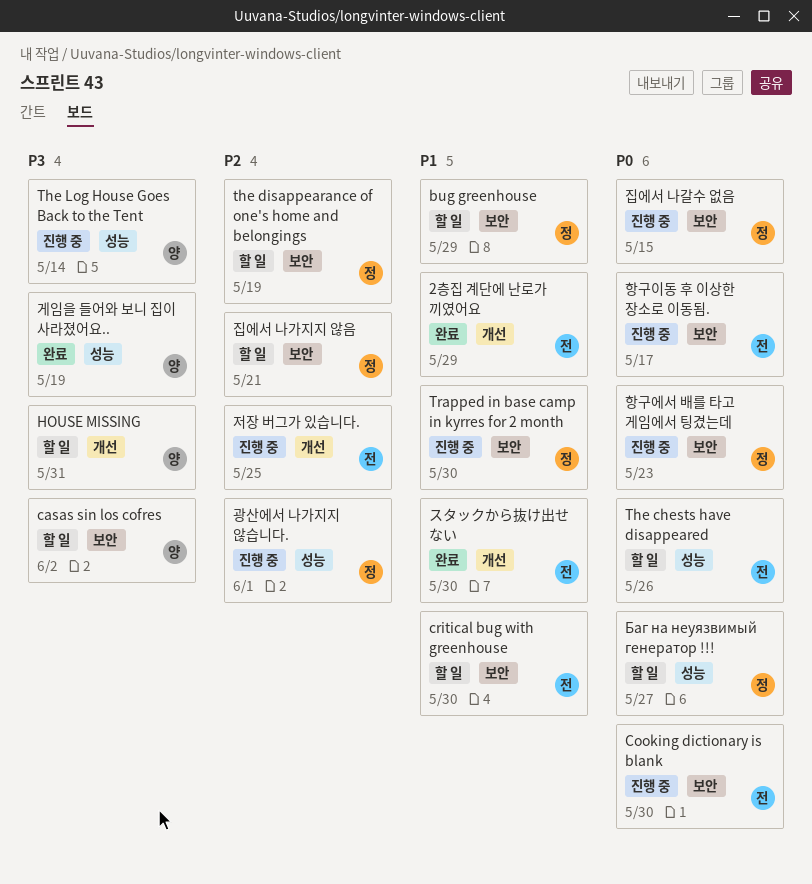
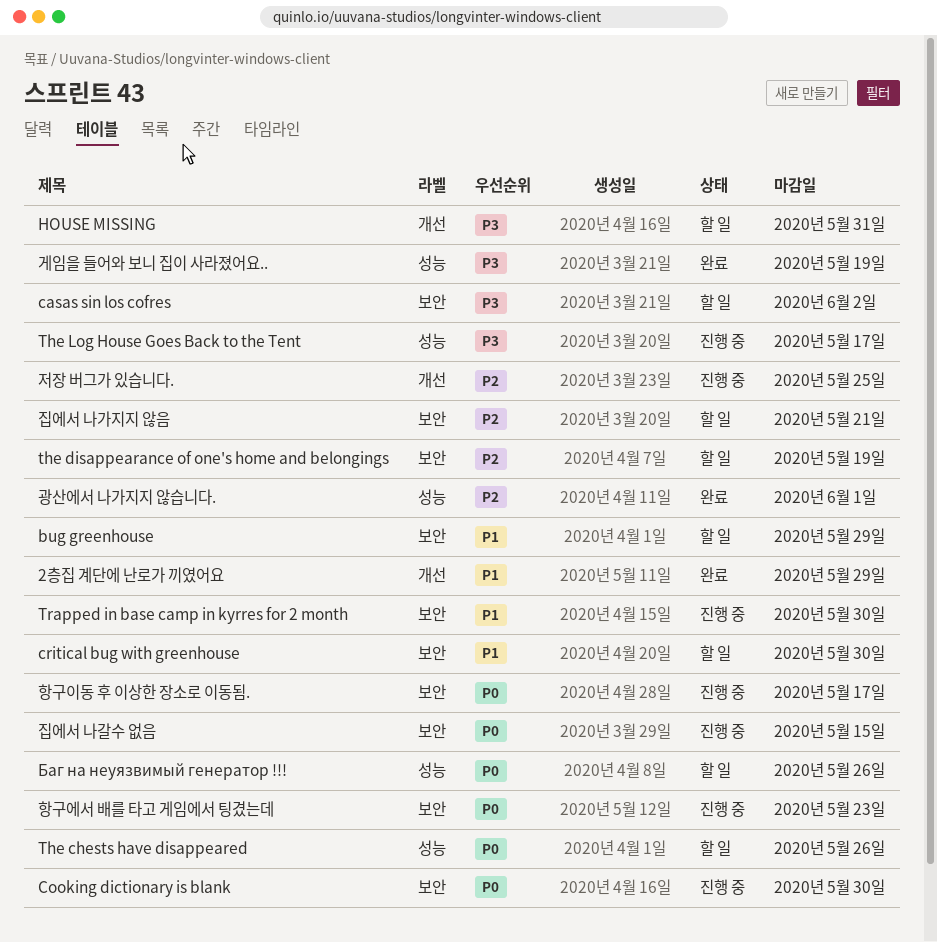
The Log House Goes Back to the Tent, due: May 14 -> May 17
Баг на неуязвимый генератор !!!, due: May 27 -> May 26
スタックから抜け出せない: present -> none
광산에서 나가지지 않습니다., status: 진행 중 -> 완료

